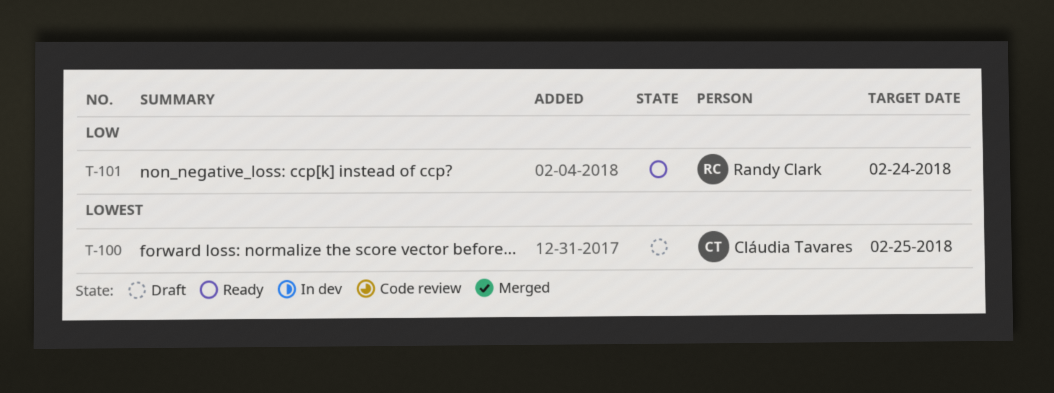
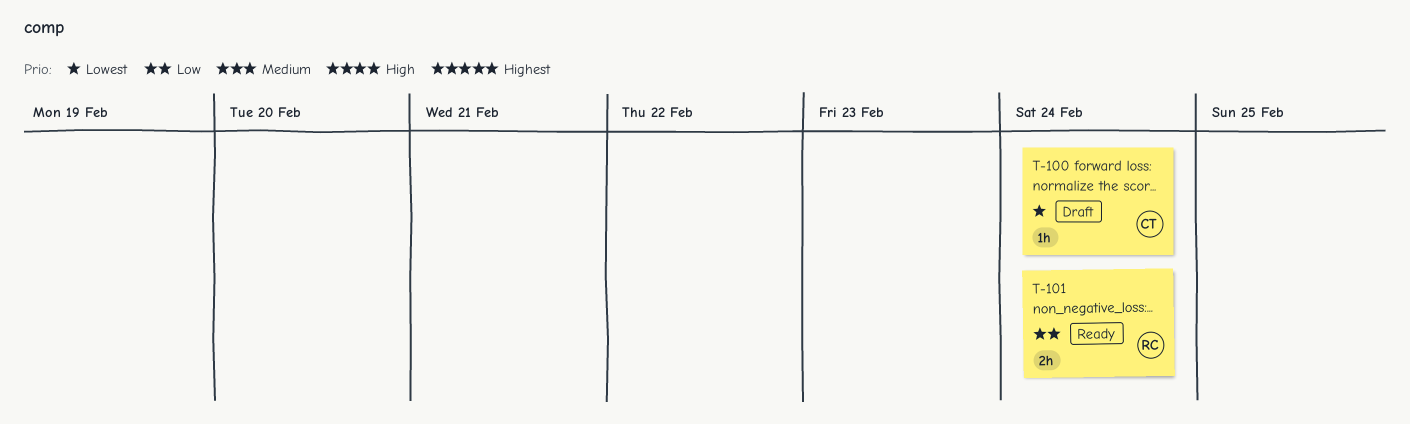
T-100, due: Feb 25 -> Feb 24

